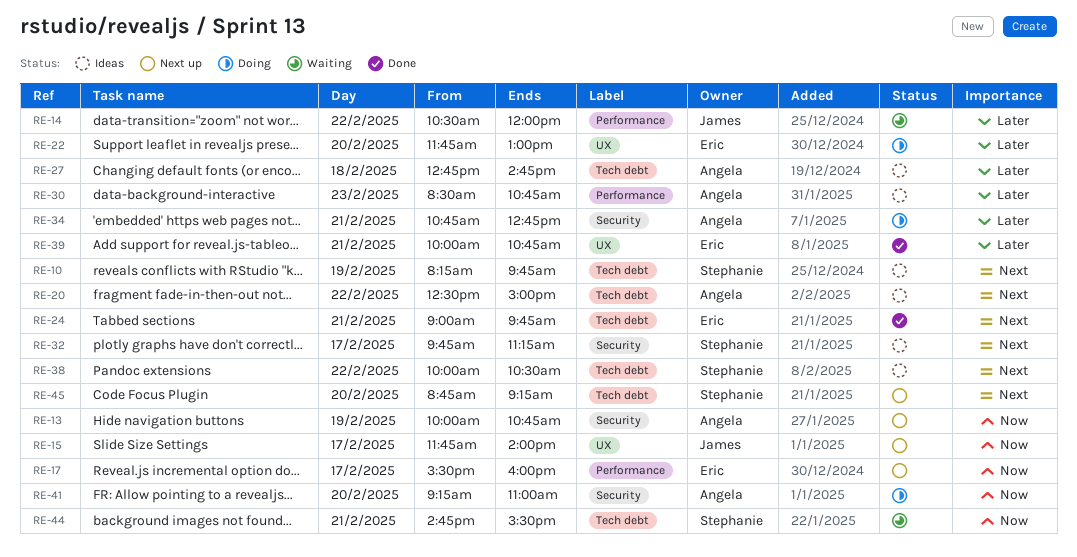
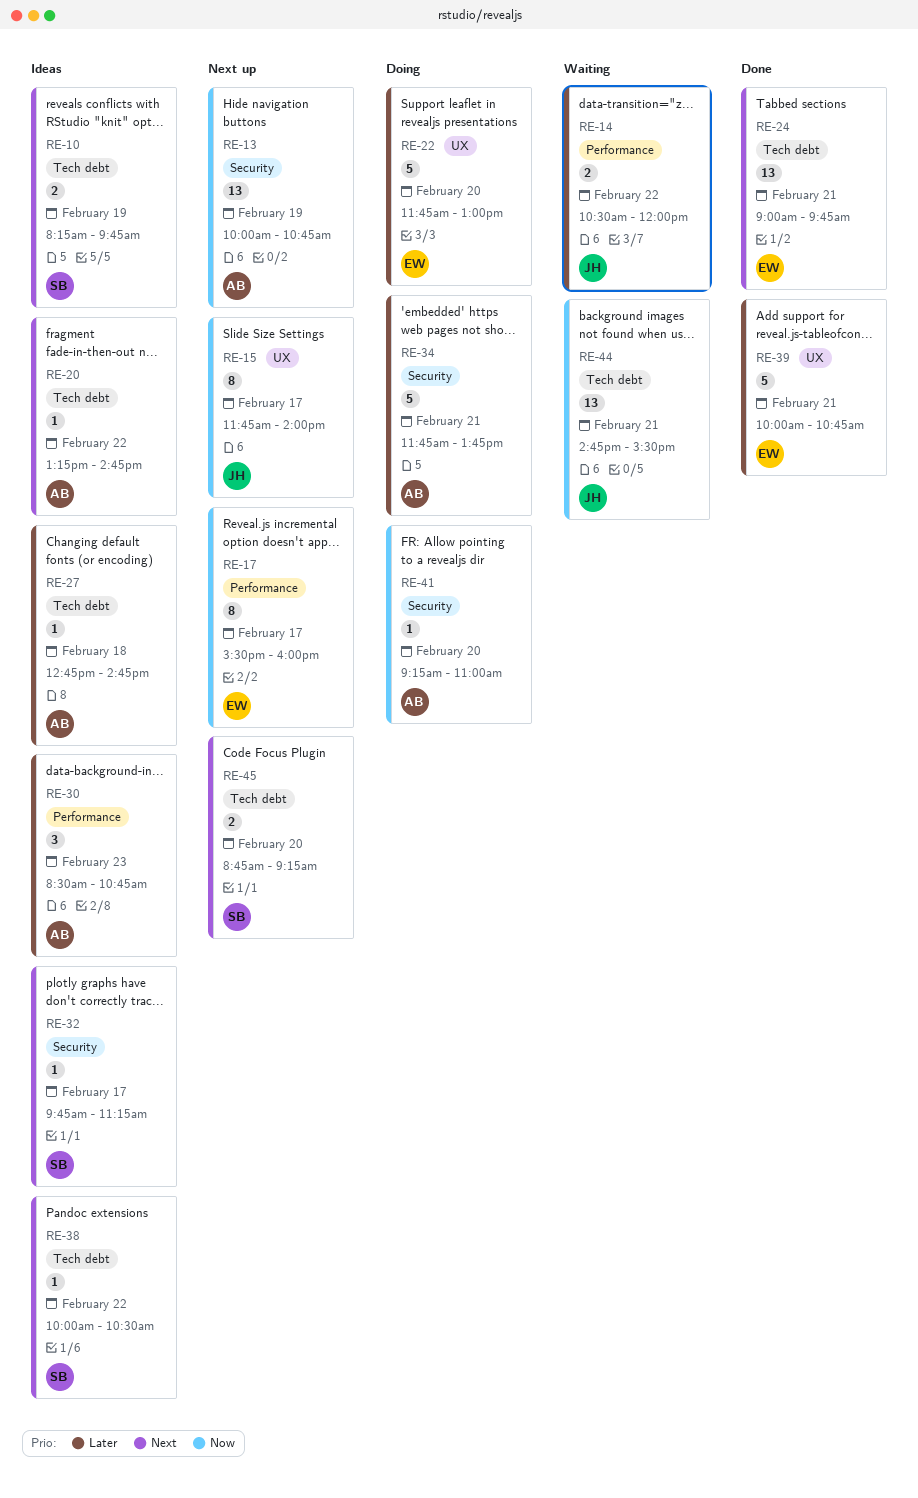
RE-20, begins: 12:30 -> 13:15
RE-20, ends: 15:00 -> 14:45
RE-34, begins: 10:45 -> 11:45
RE-34, ends: 12:45 -> 13:45
RE-44, owner: Stephanie -> James

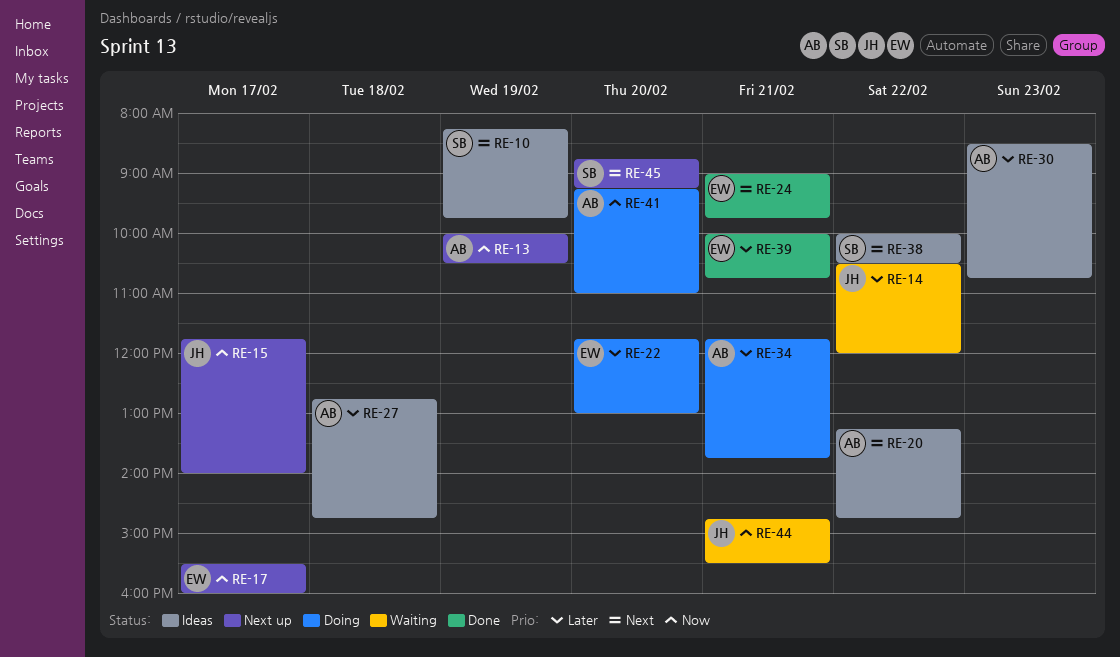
RE-13, ends: 10:45 -> 10:30
RE-32: present -> none

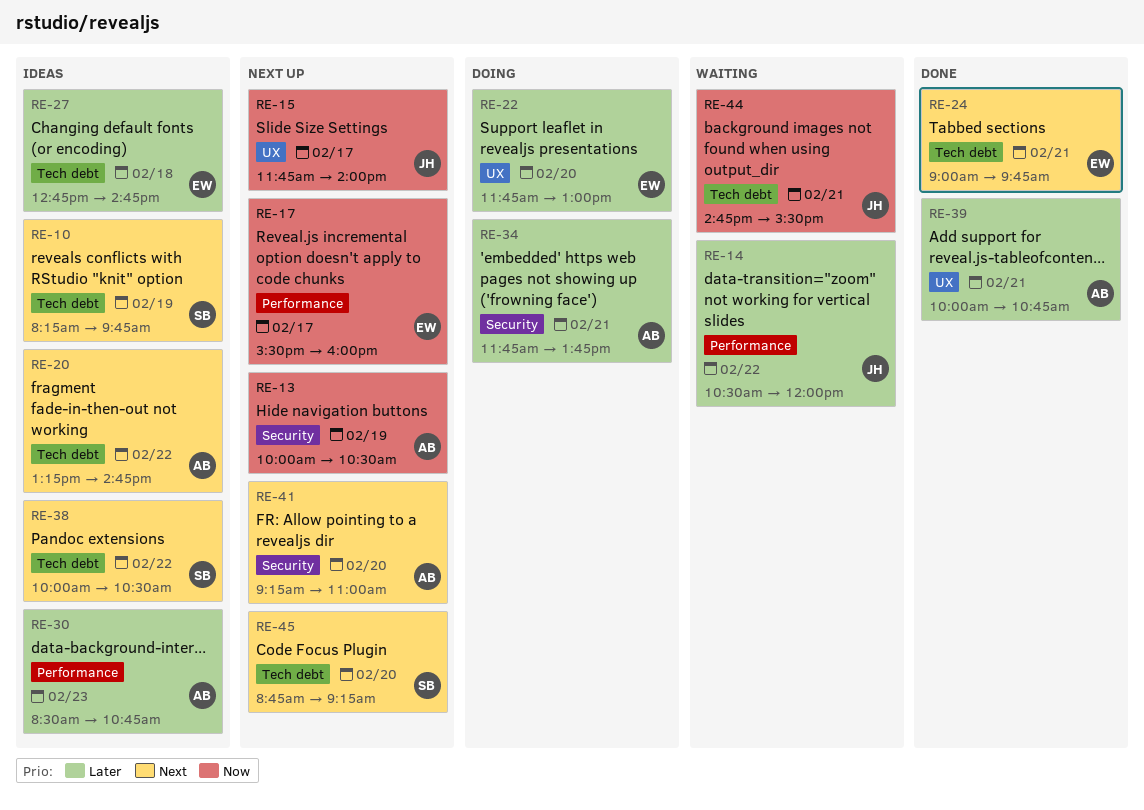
RE-27, owner: AB -> EW
RE-39, owner: EW -> AB
RE-41, status: Doing -> Next up
RE-41, priority: Now -> Next

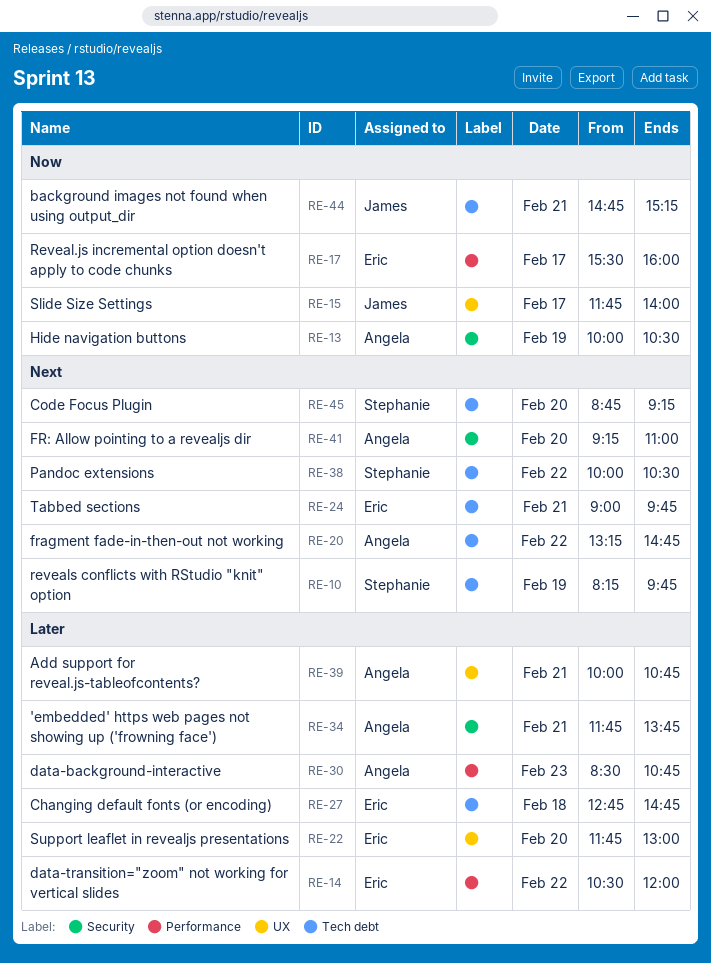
RE-14, owner: James -> Eric
RE-44, ends: 15:30 -> 15:15

